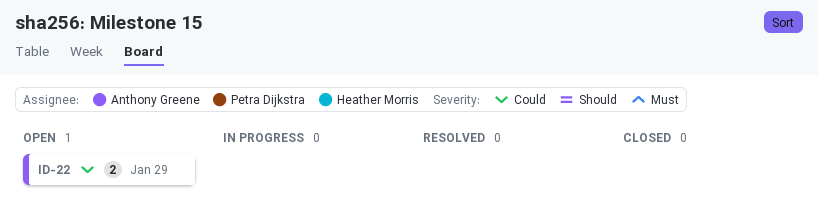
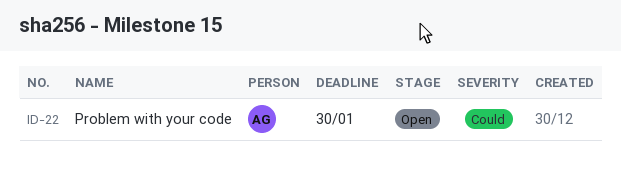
ID-22, due: Jan 29 -> Jan 30

